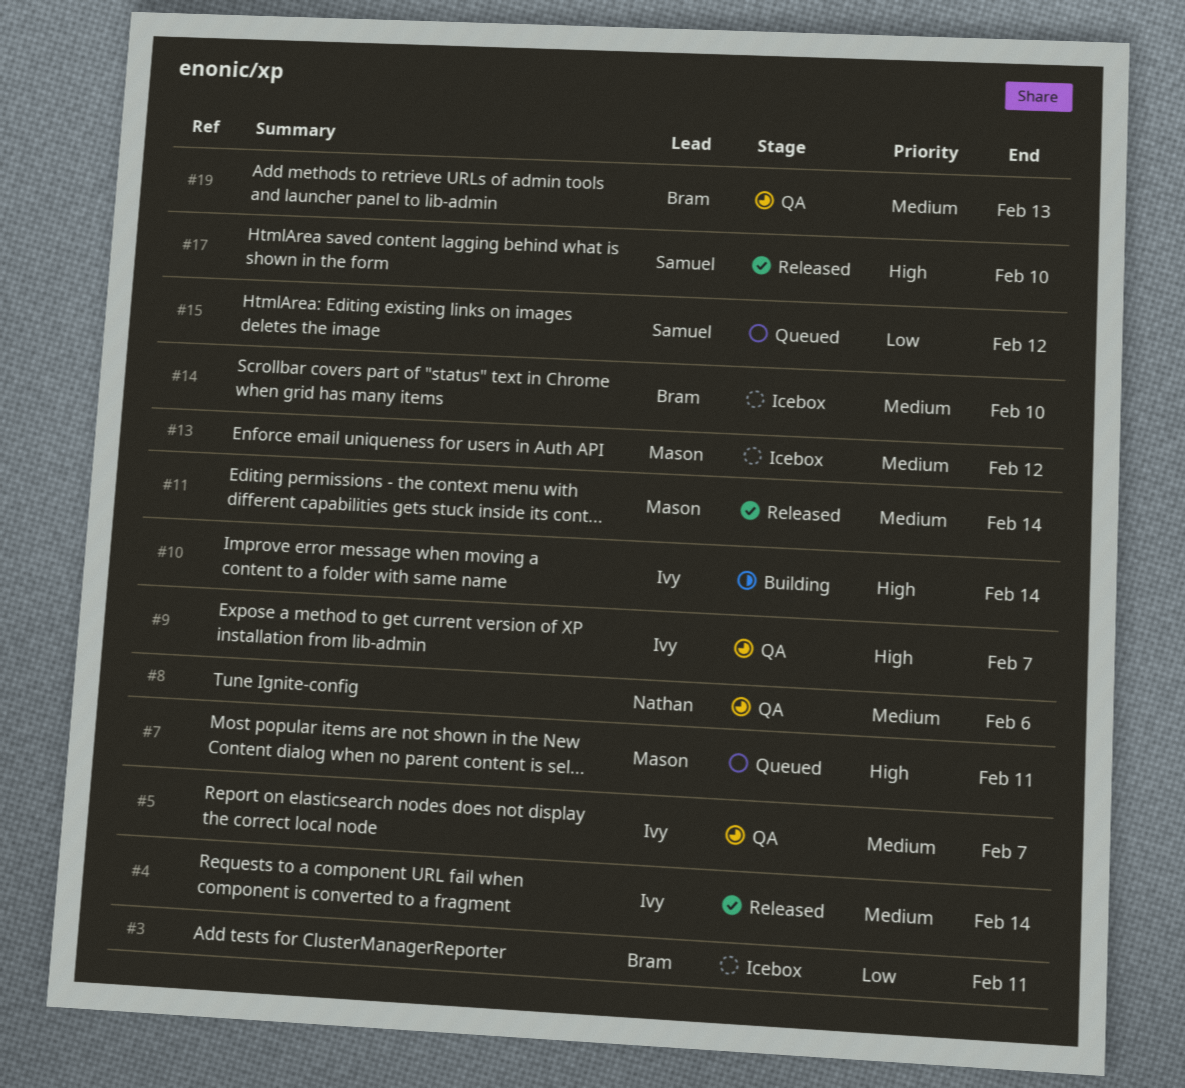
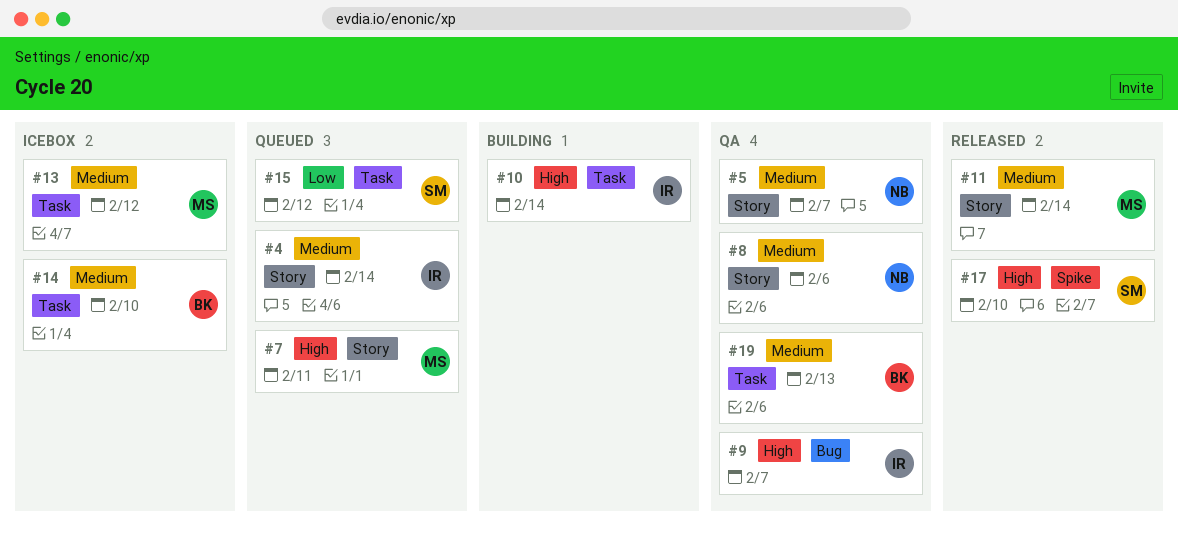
#3: present -> none
#4, status: Released -> Queued
#5, owner: Ivy -> Nathan

